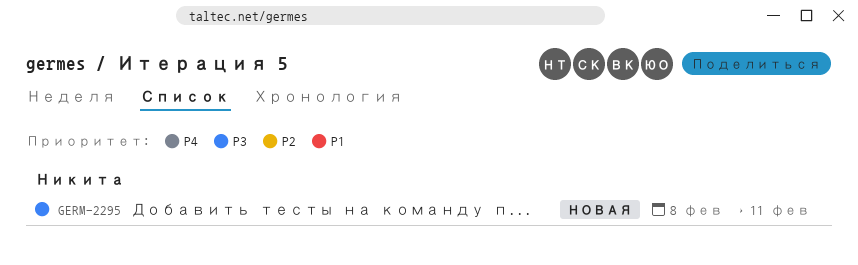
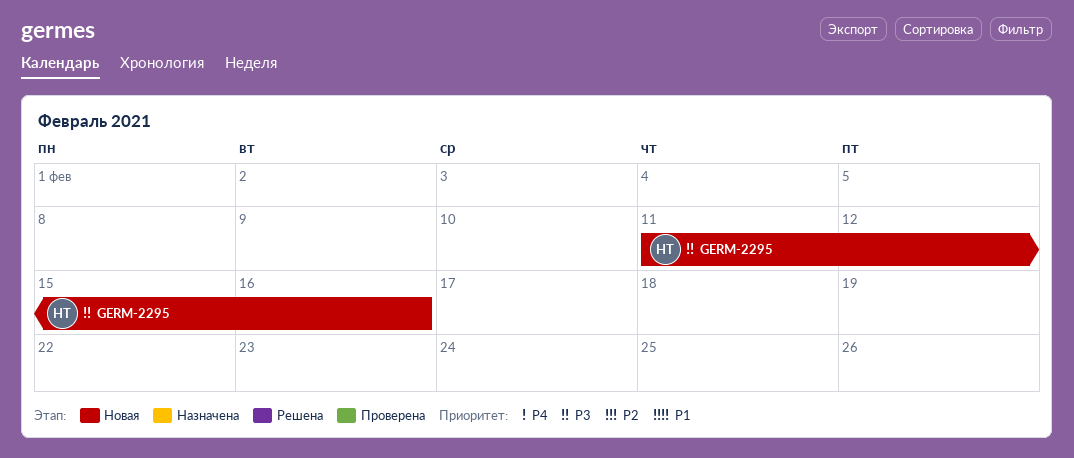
GERM-2295, start: Feb 8 -> Feb 11
GERM-2295, due: Feb 11 -> Feb 16

